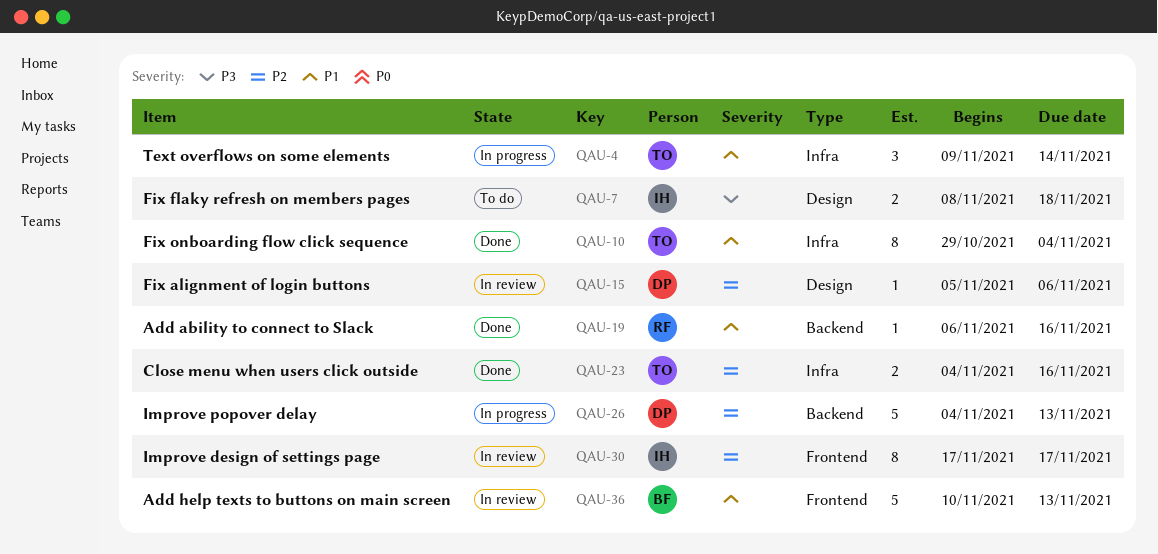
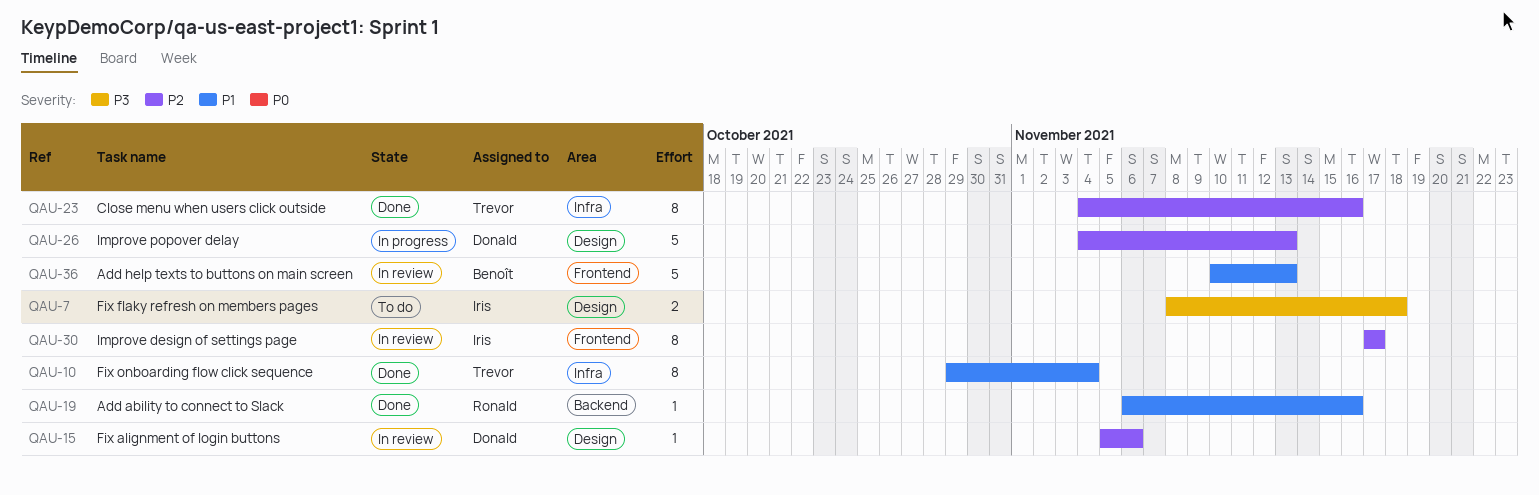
QAU-4: present -> none
QAU-23, estimate: 2 -> 8
QAU-26, label: Backend -> Design

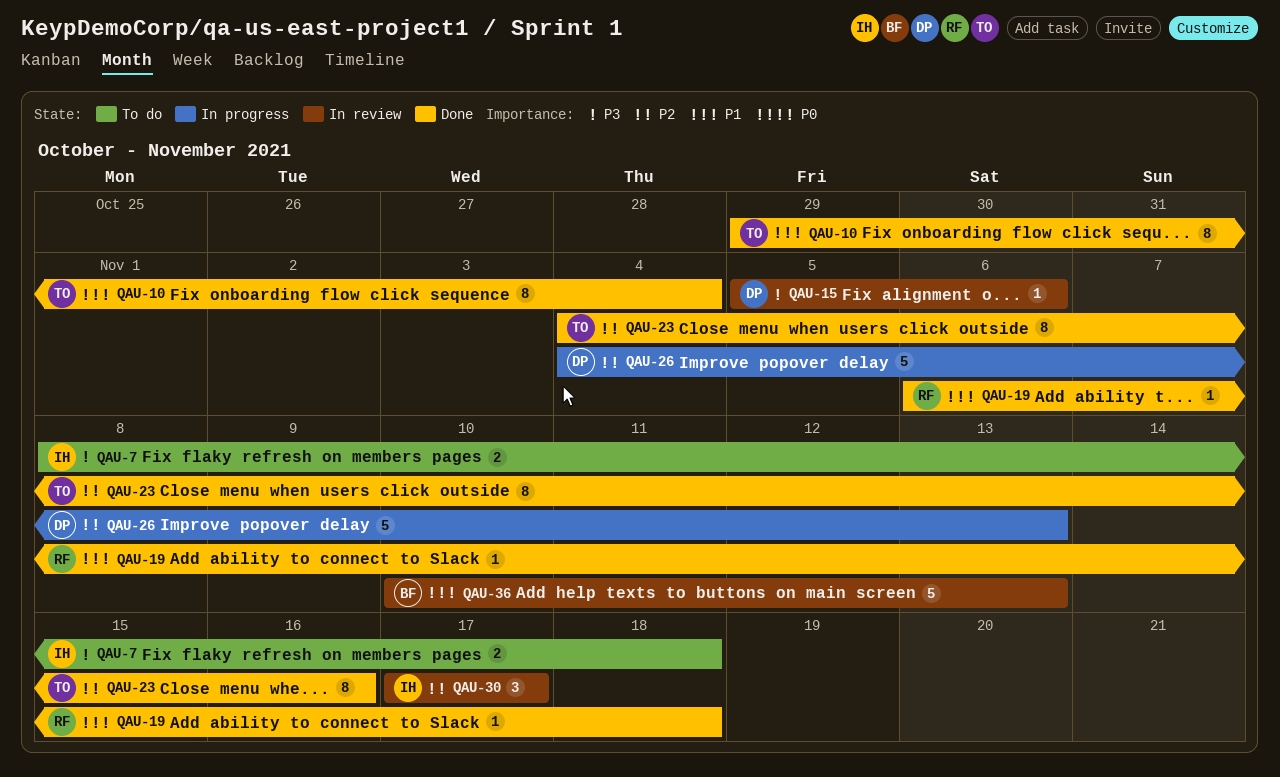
QAU-15, priority: P2 -> P3
QAU-19, due: Nov 16 -> Nov 18
QAU-30, estimate: 8 -> 3

